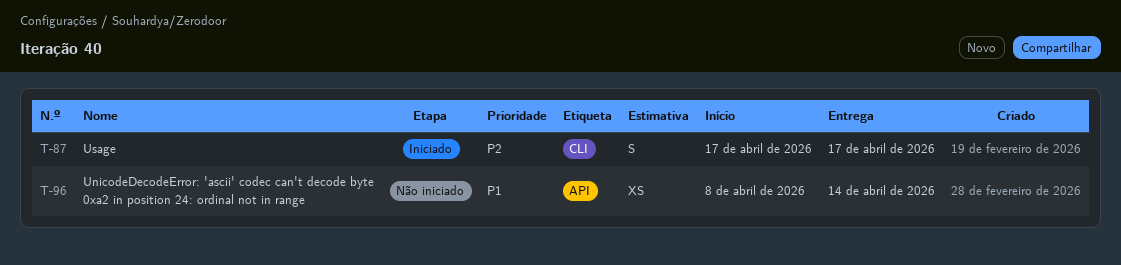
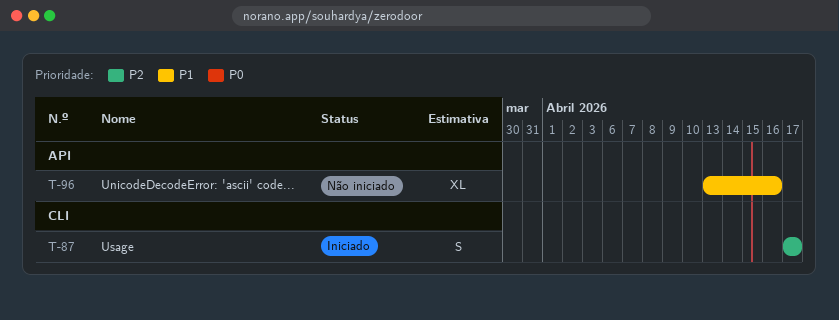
T-96, estimate: XS -> XL
T-96, start: Apr 8 -> Apr 13
T-96, due: Apr 14 -> Apr 16

